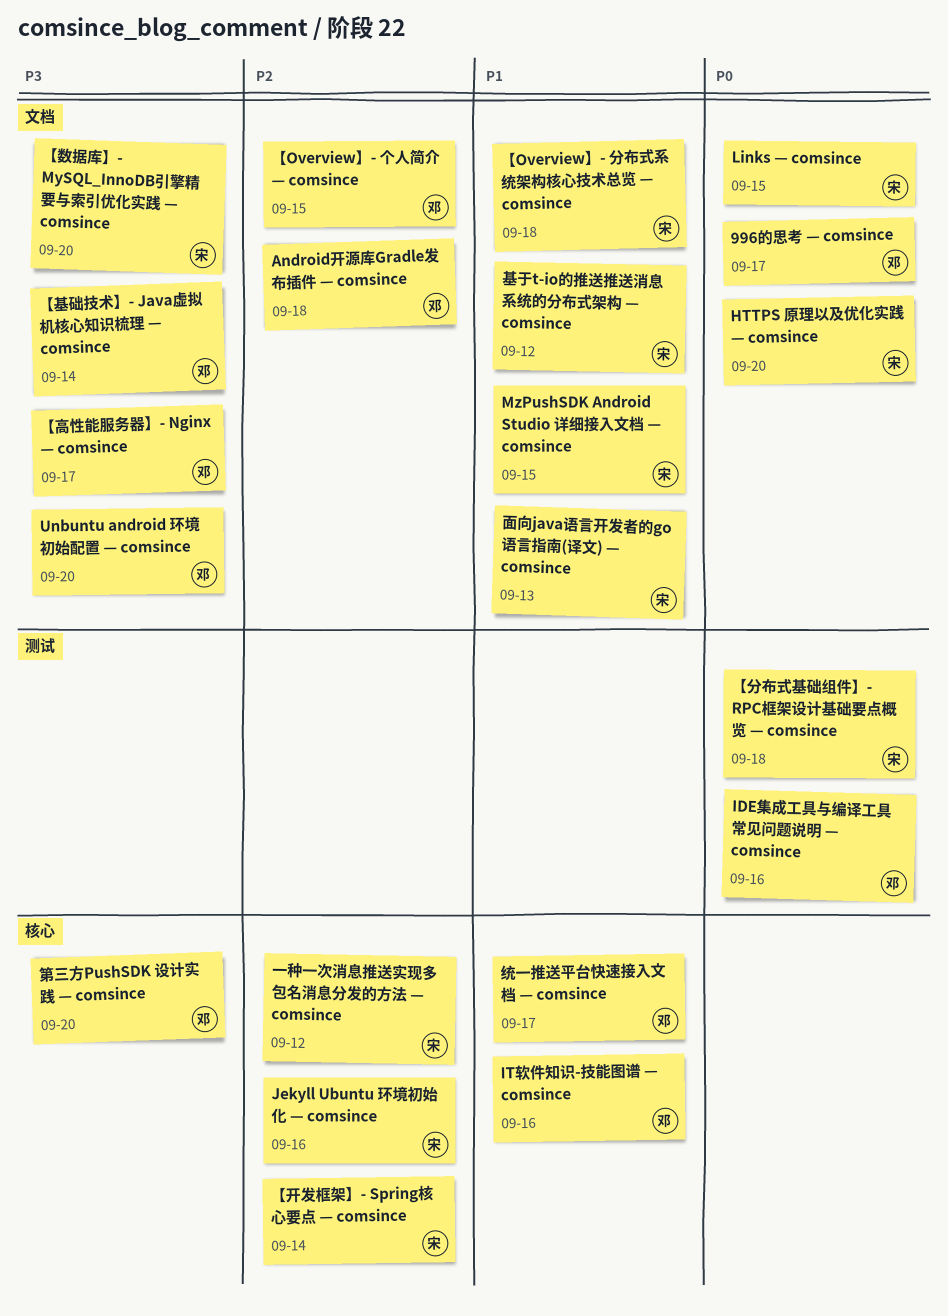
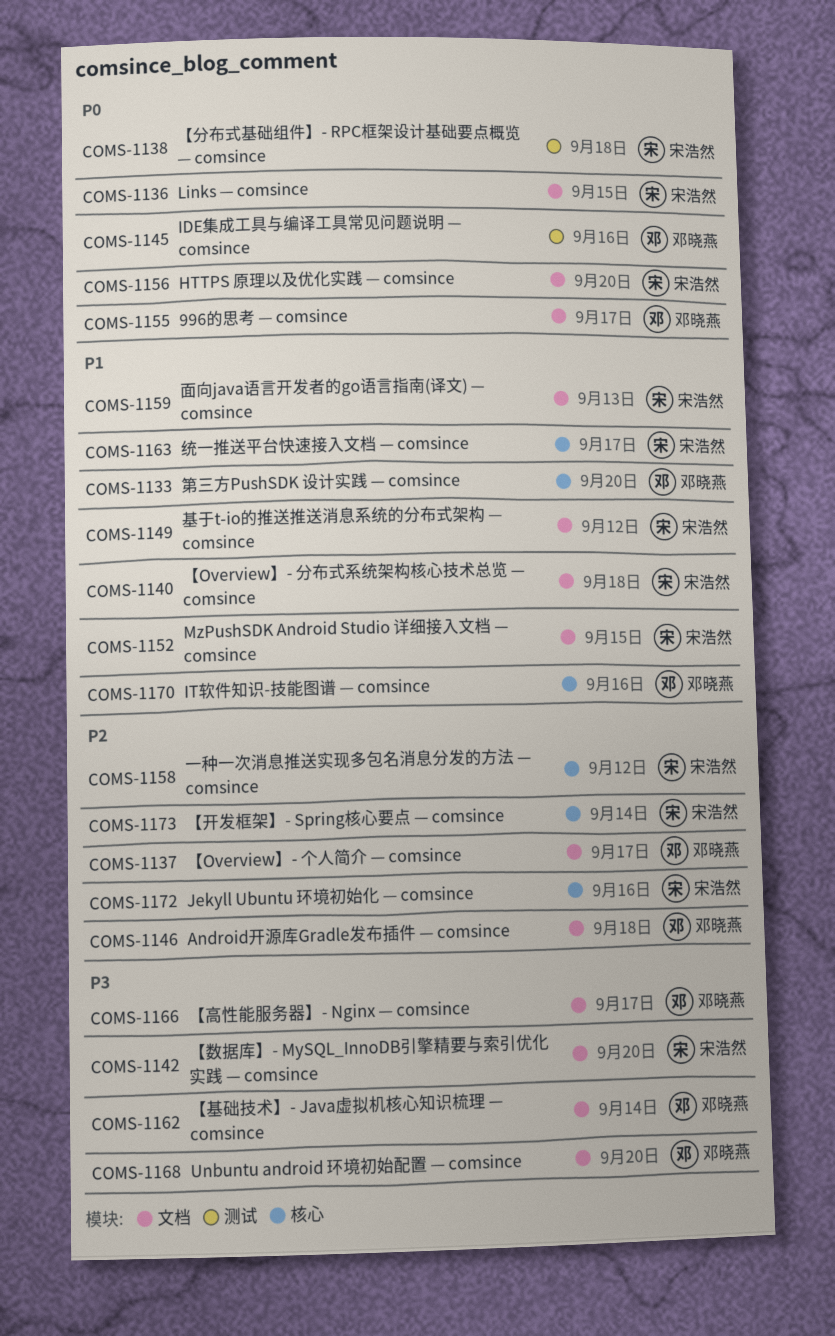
【Overview】- 个人简介 — comsince, due: Sep 15 -> Sep 17
第三方PushSDK 设计实践 — comsince, priority: P3 -> P1
统一推送平台快速接入文档 — comsince, owner: 邓晓燕 -> 宋浩然

